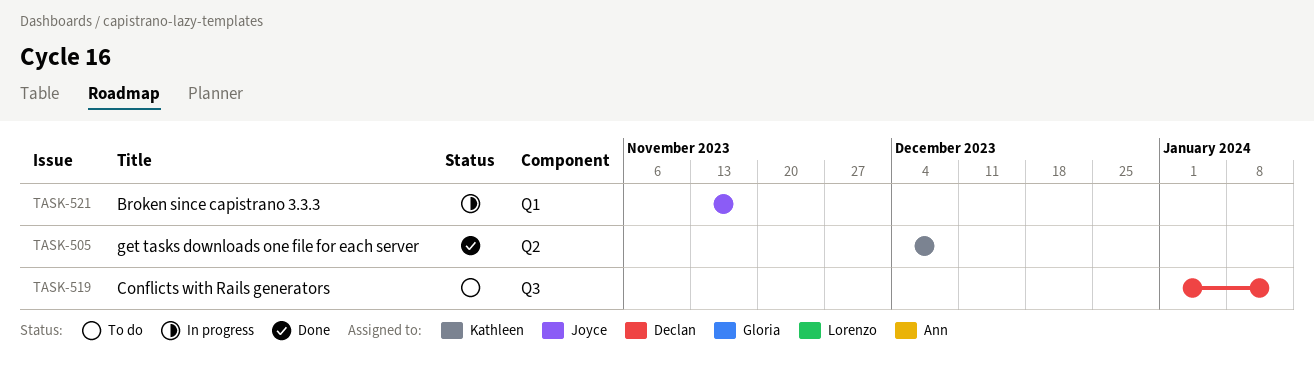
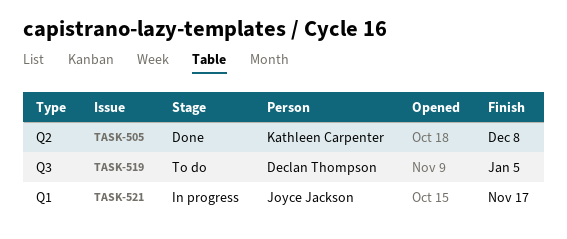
TASK-519, due: Jan 12 -> Jan 5

